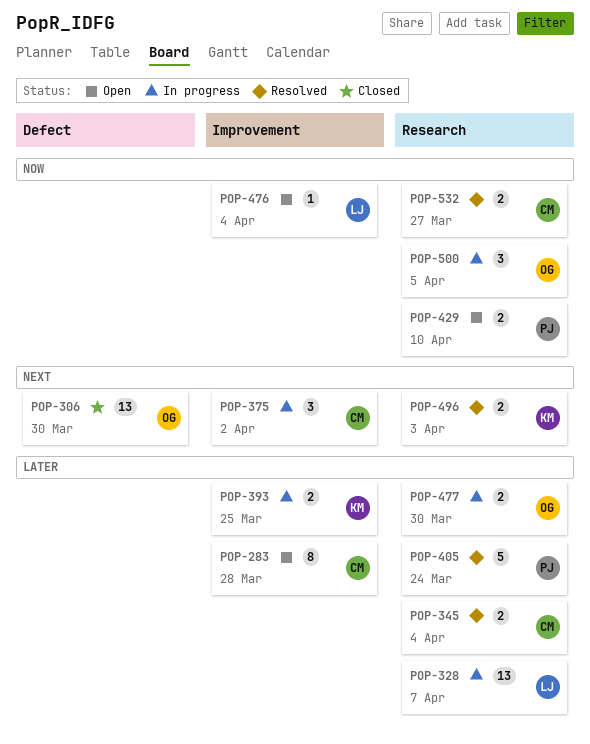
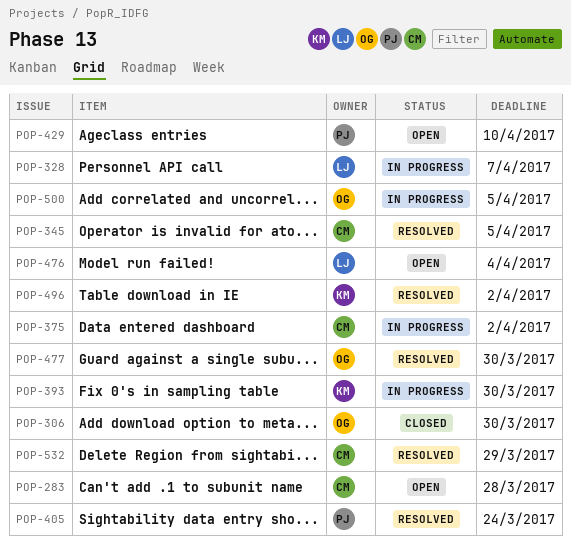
POP-345, due: Apr 4 -> Apr 5
POP-393, due: Mar 25 -> Mar 30
POP-477, status: In progress -> Resolved
POP-496, due: Apr 3 -> Apr 2
POP-532, due: Mar 27 -> Mar 29

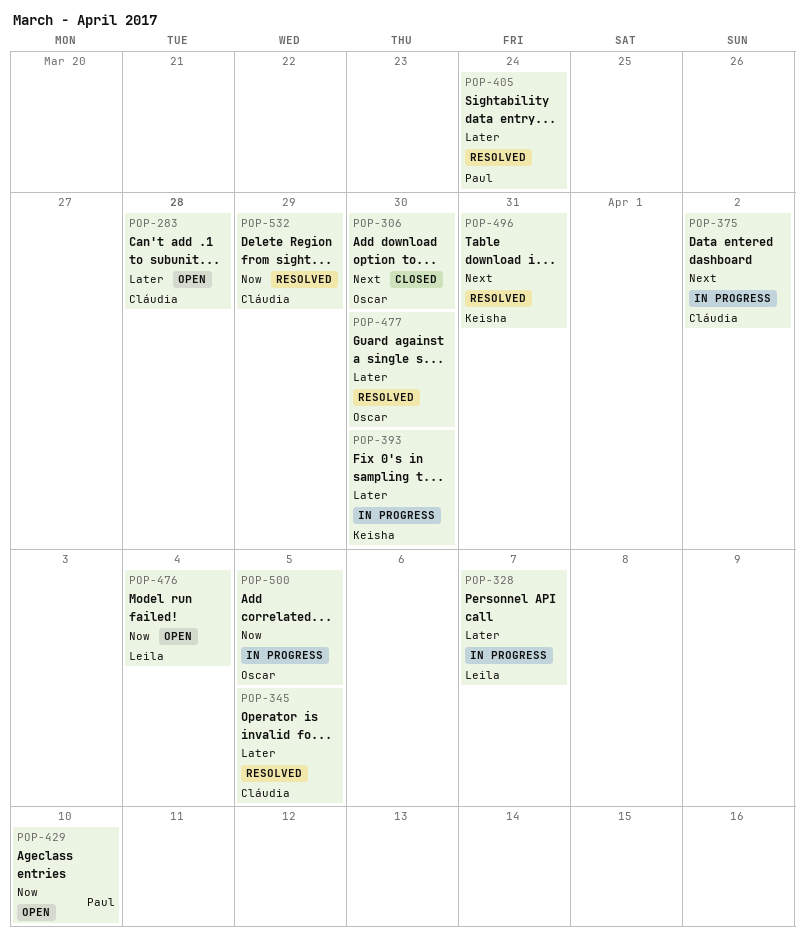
POP-496, due: Apr 2 -> Mar 31

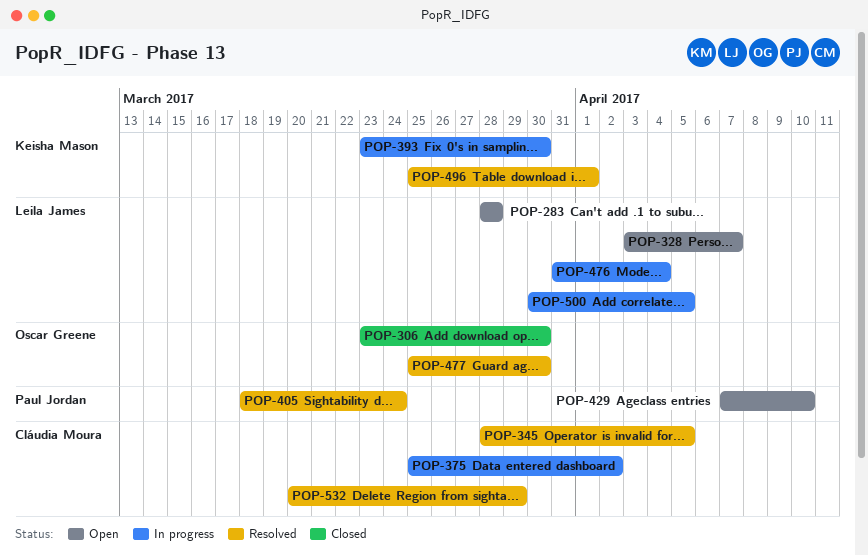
POP-283, owner: Cláudia Moura -> Leila James
POP-328, status: In progress -> Open
POP-476, status: Open -> In progress
POP-496, due: Mar 31 -> Apr 1
POP-500, owner: Oscar Greene -> Leila James

